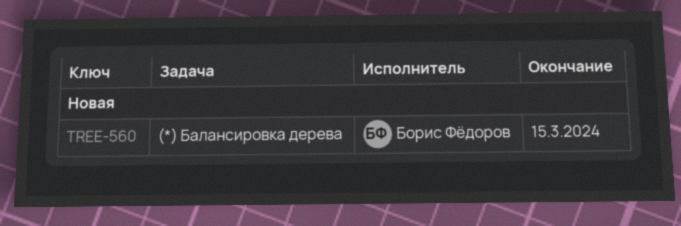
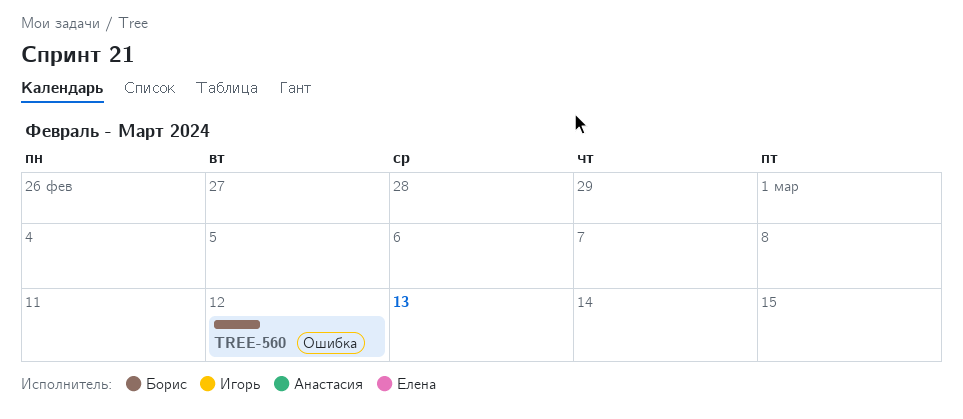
TREE-560, due: Mar 15 -> Mar 12

